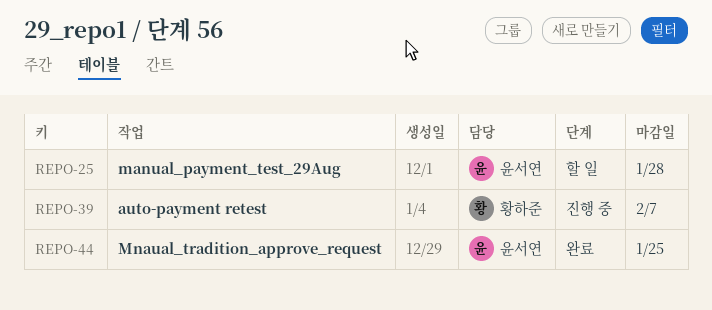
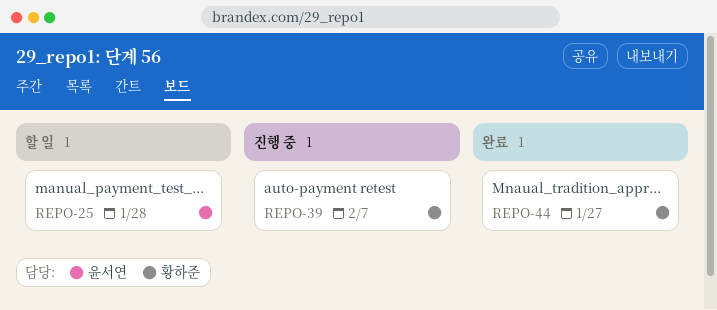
REPO-44, owner: 윤서연 -> 황하준
REPO-44, due: Jan 25 -> Jan 27

